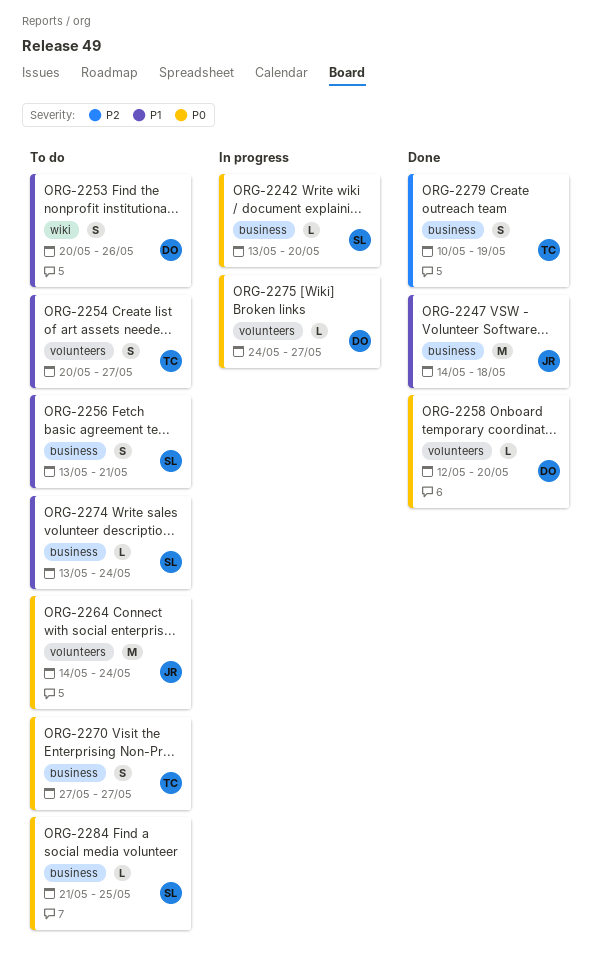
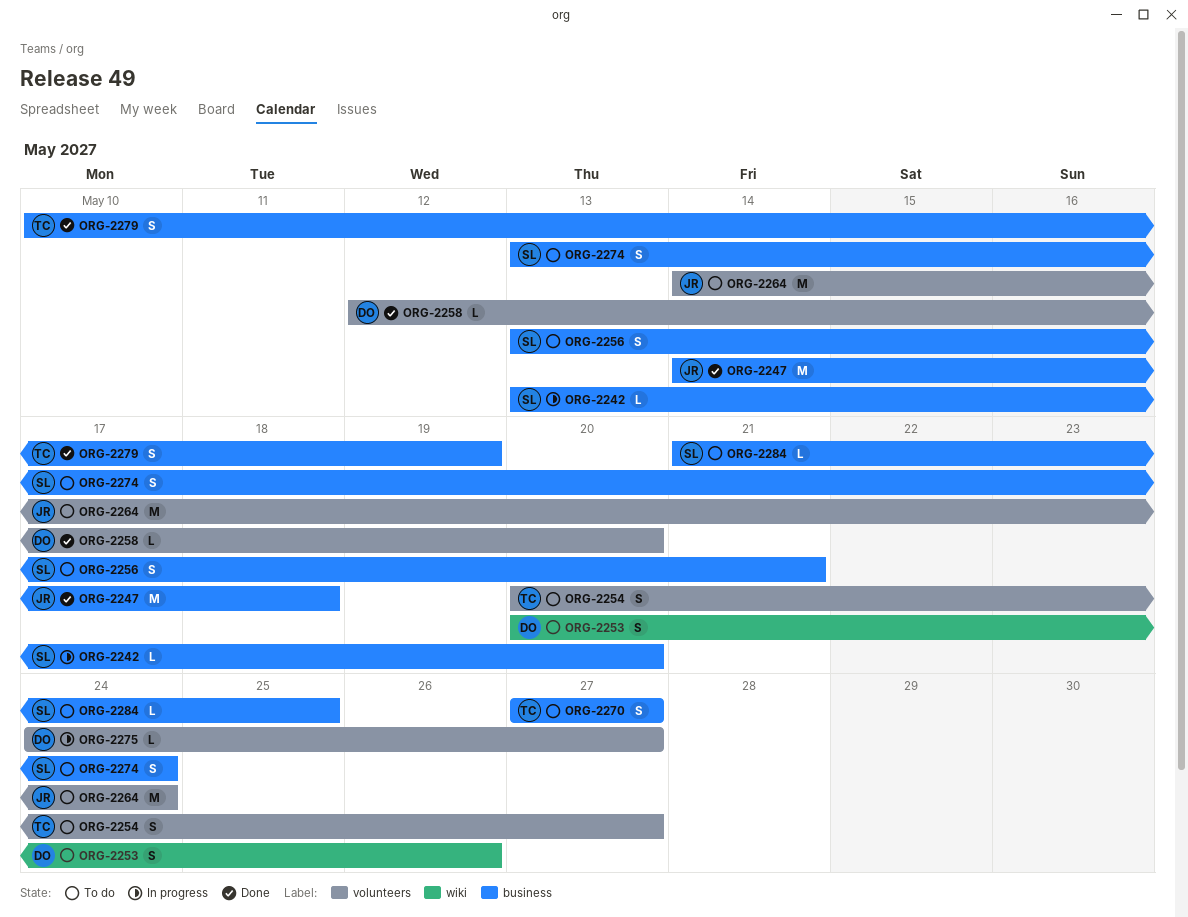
ORG-2274, estimate: L -> S

